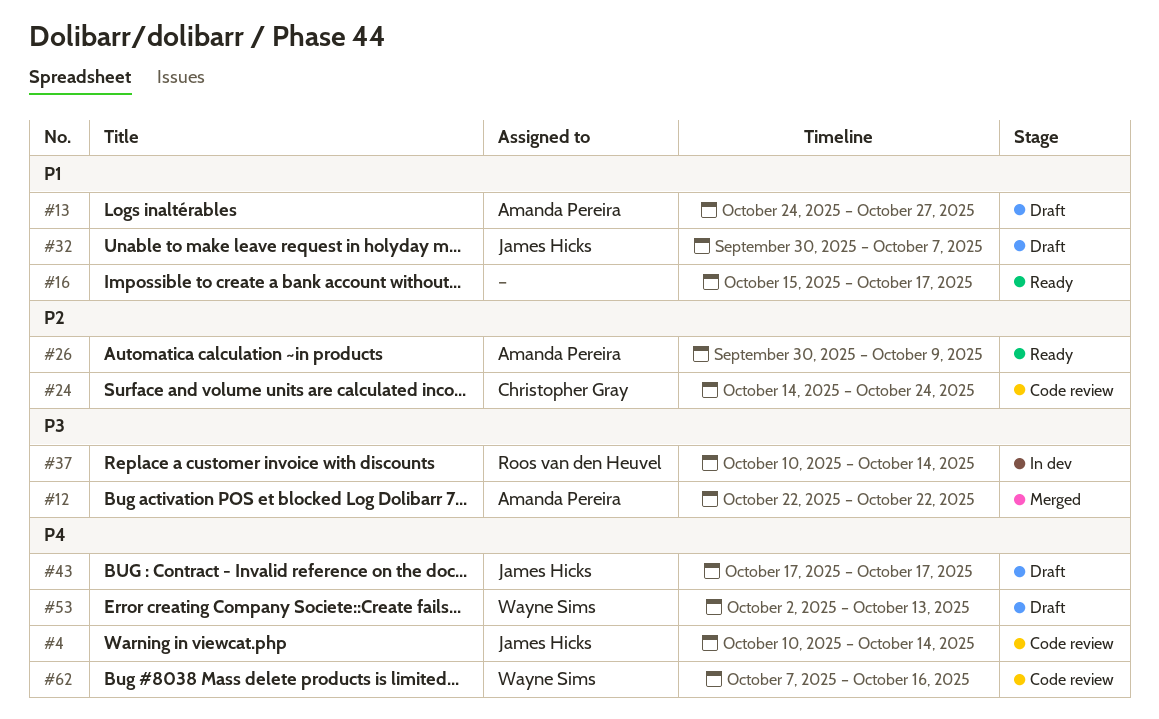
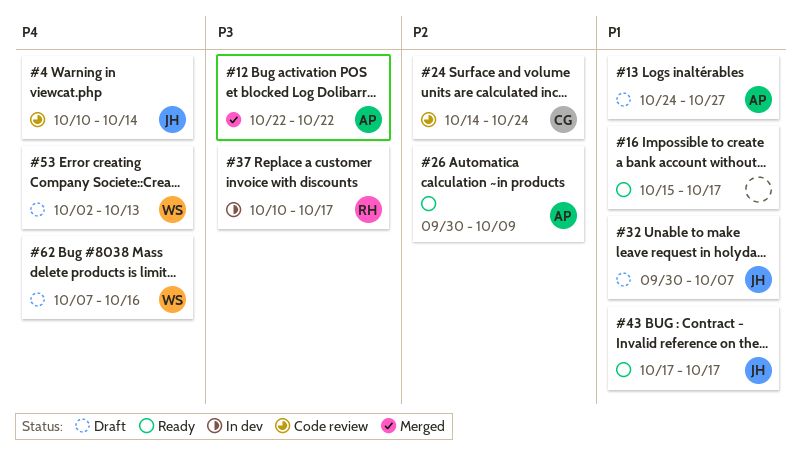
#37, due: Oct 14 -> Oct 17
#43, status: Draft -> Ready
#43, priority: P4 -> P1
#62, status: Code review -> Draft

